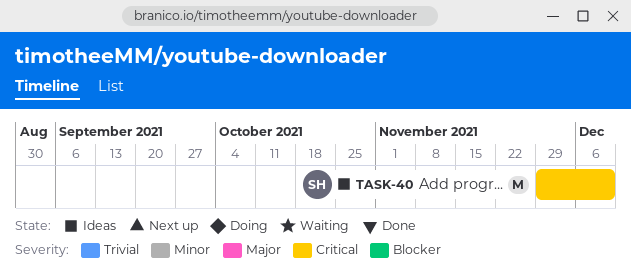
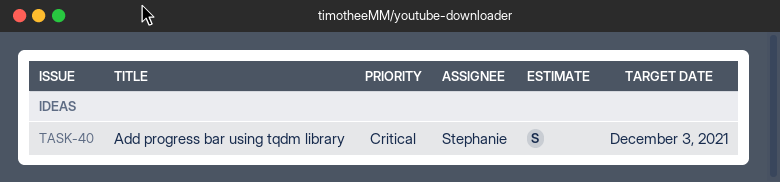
TASK-40, estimate: M -> S
TASK-40, due: Dec 10 -> Dec 3

